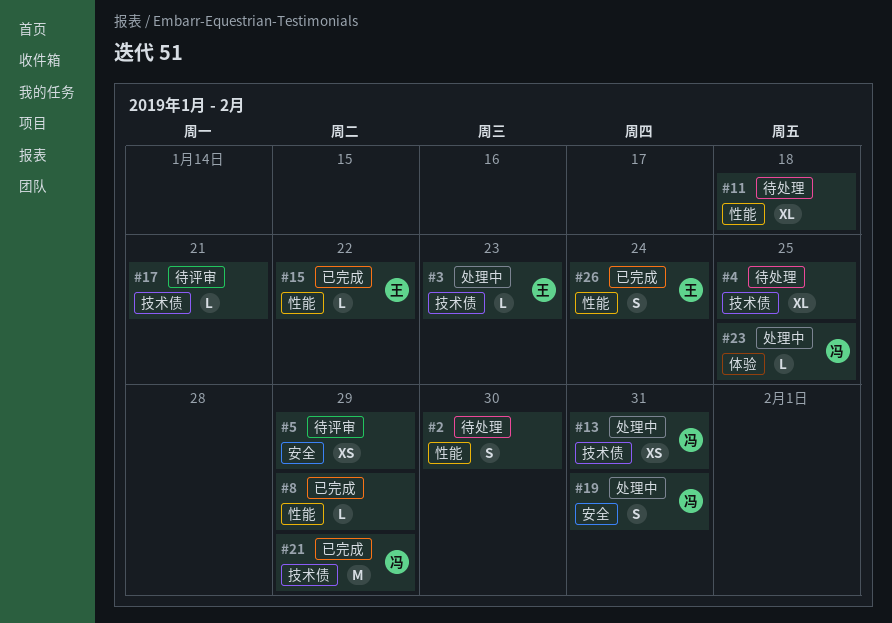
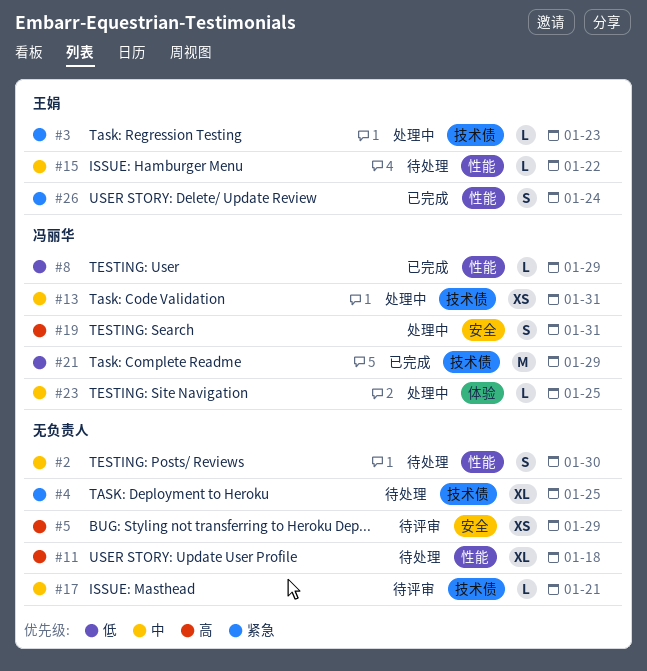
#8, owner: none -> 冯丽华
#15, status: 已完成 -> 待处理

